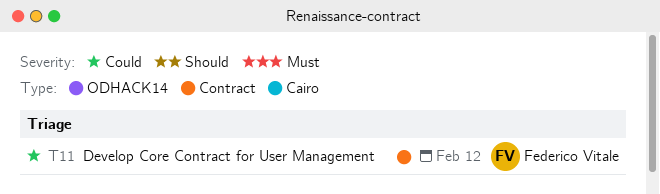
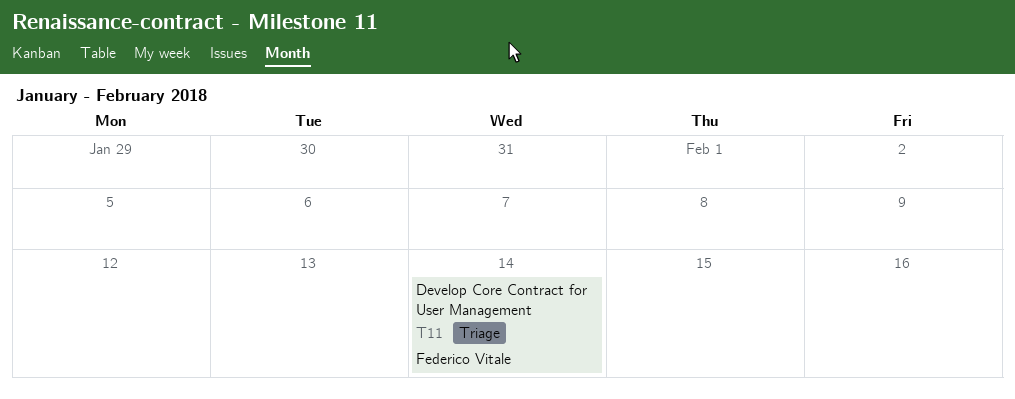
T11, due: Feb 12 -> Feb 14

